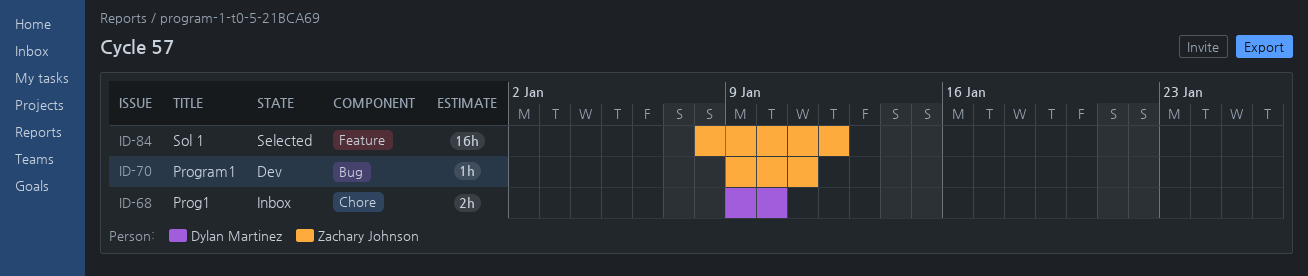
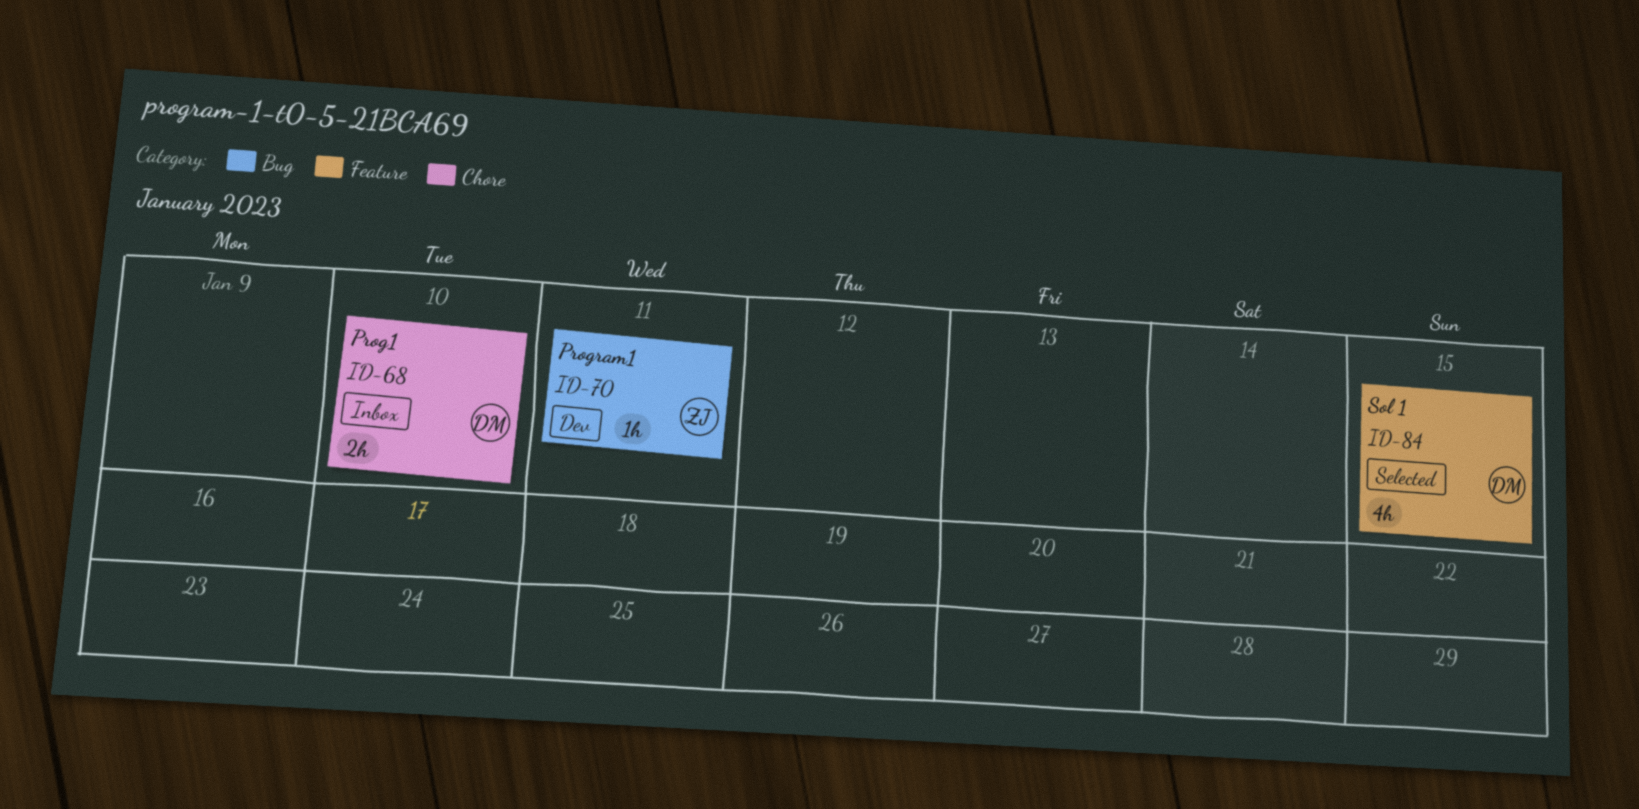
ID-84, owner: Zachary Johnson -> Dylan Martinez
ID-84, estimate: 16h -> 4h
ID-84, due: Jan 12 -> Jan 15

